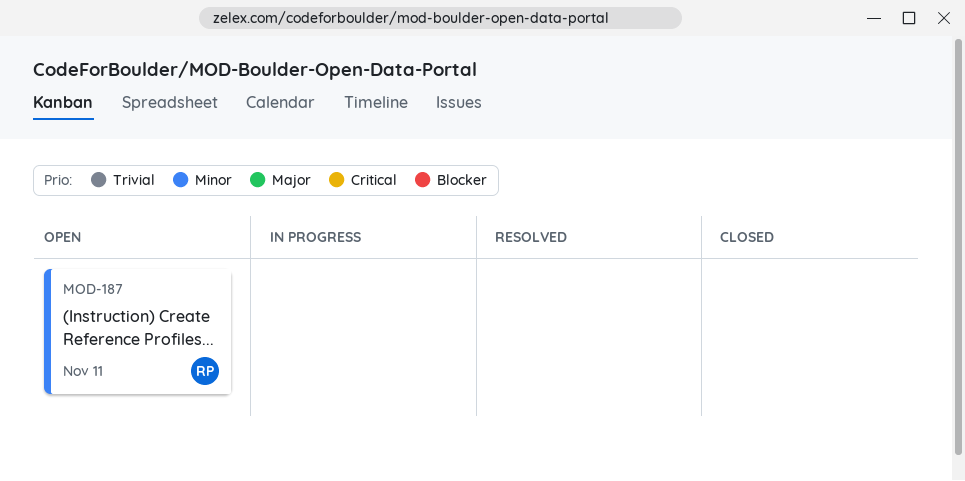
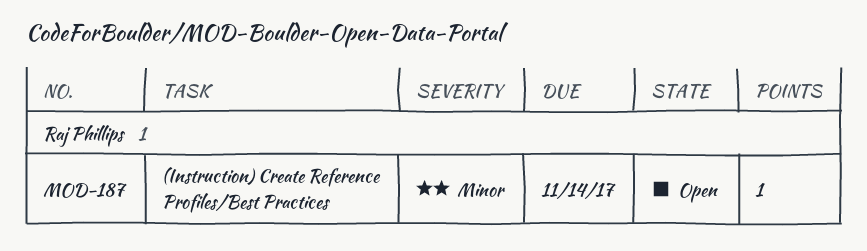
MOD-187, due: Nov 11 -> Nov 14

